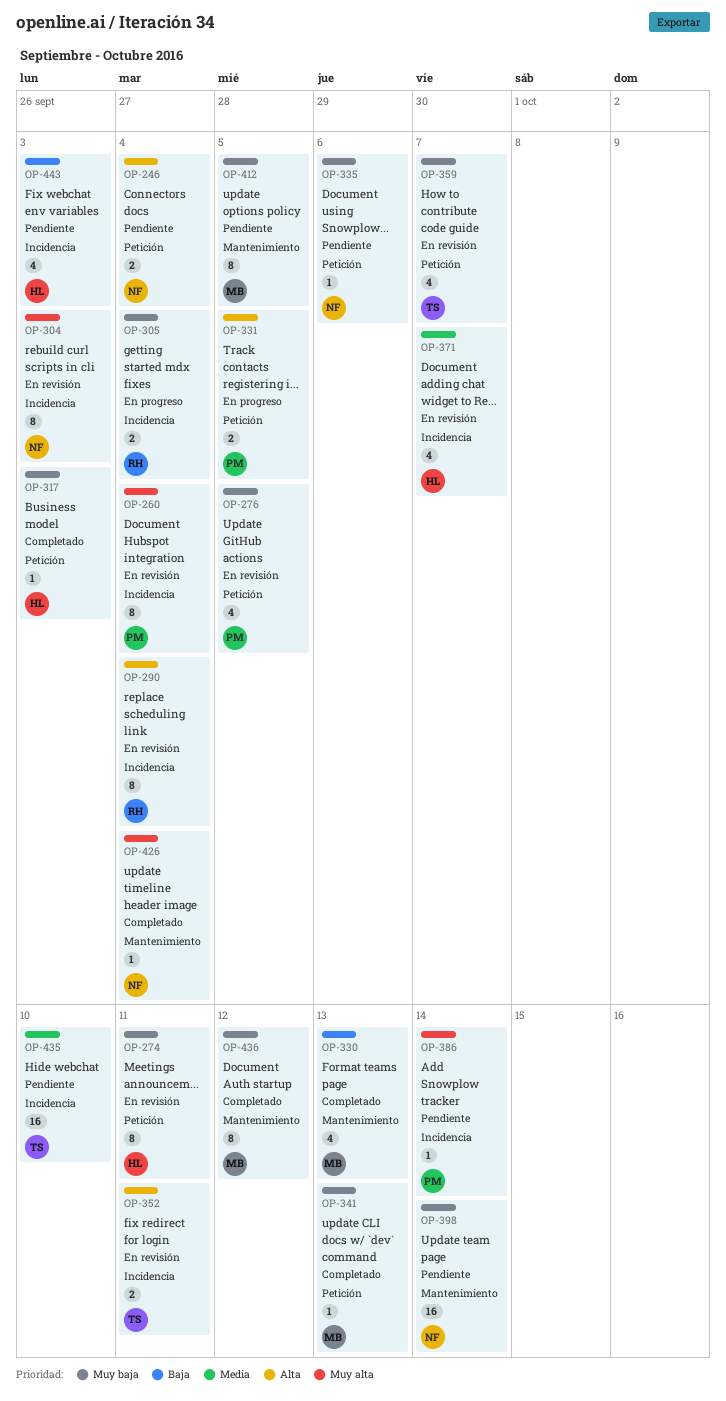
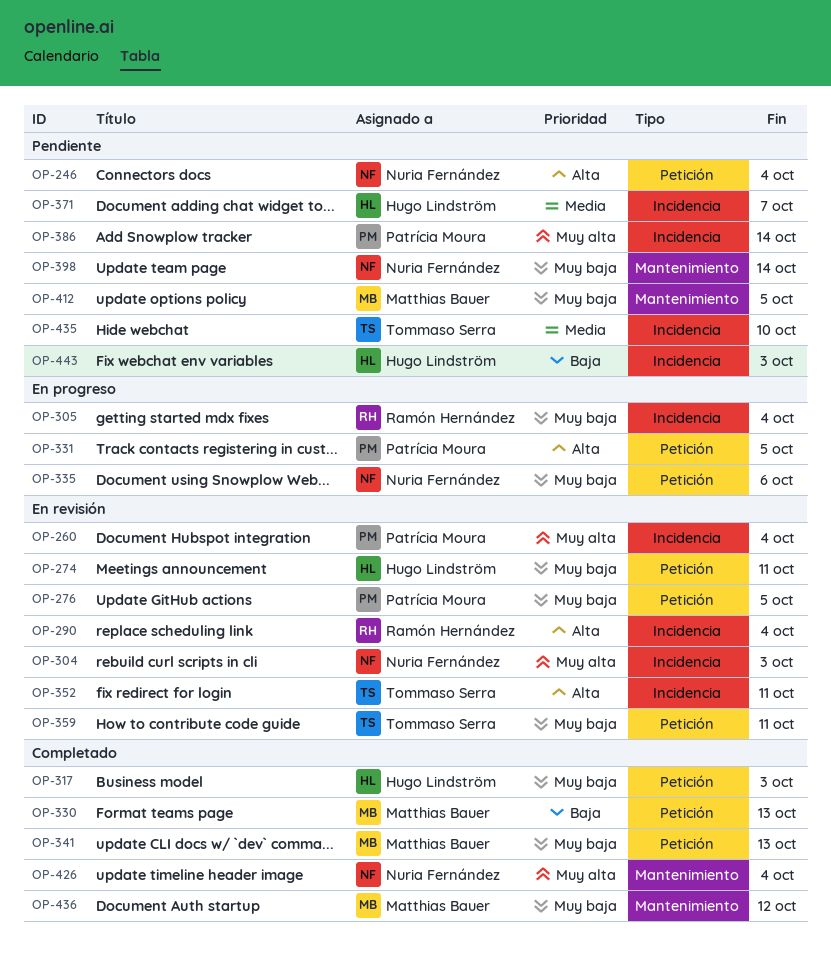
OP-330, label: Mantenimiento -> Petición
OP-335, status: Pendiente -> En progreso
OP-359, due: Oct 7 -> Oct 11
OP-371, status: En revisión -> Pendiente

